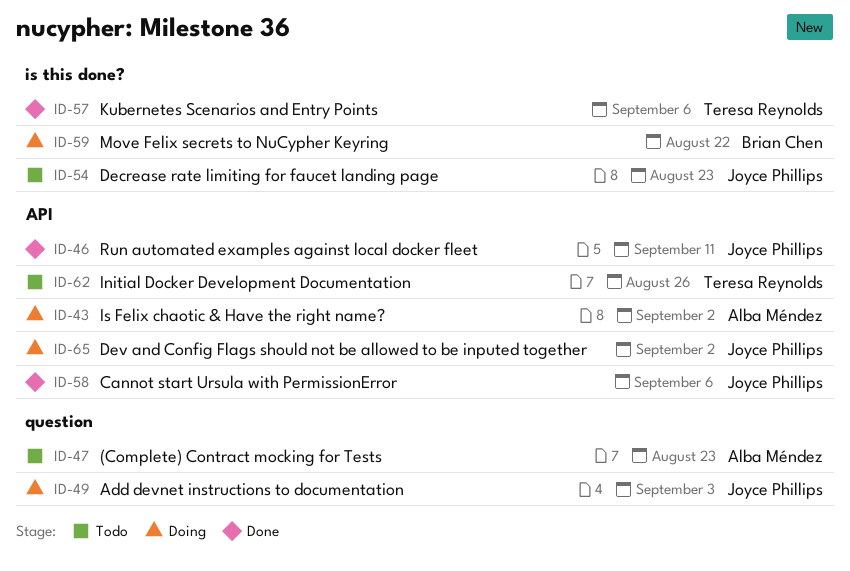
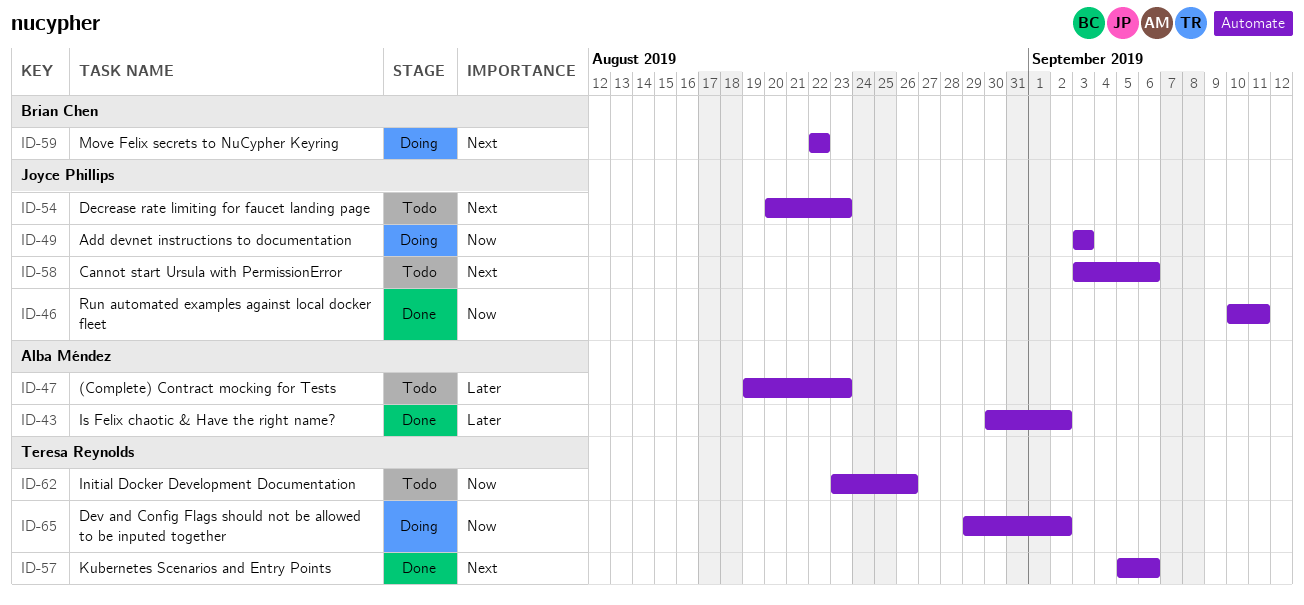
ID-43, status: Doing -> Done
ID-58, status: Done -> Todo
ID-65, owner: Joyce Phillips -> Teresa Reynolds

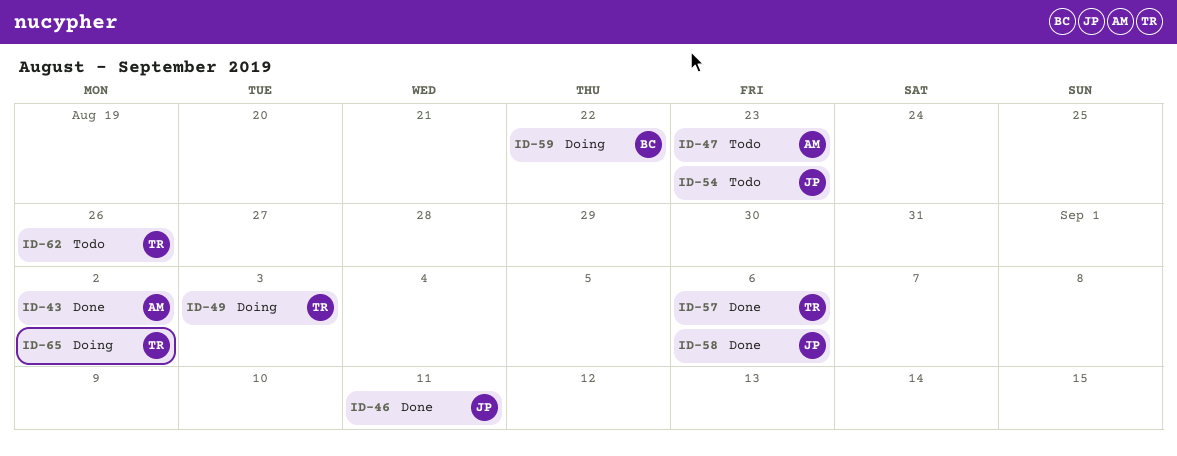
ID-49, owner: Joyce Phillips -> Teresa Reynolds
ID-58, status: Todo -> Done

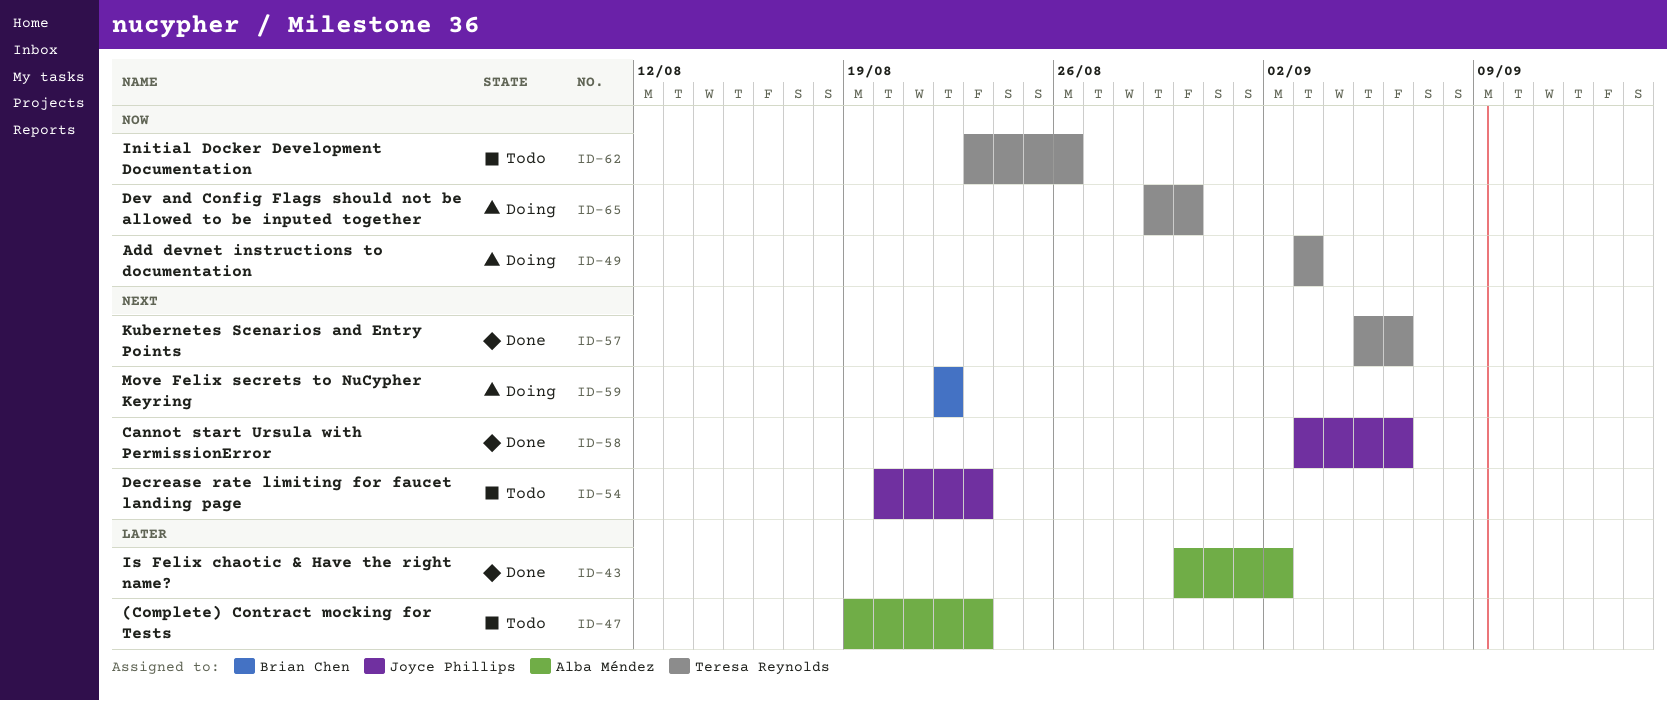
ID-46: present -> none
ID-65, due: Sep 2 -> Aug 30

